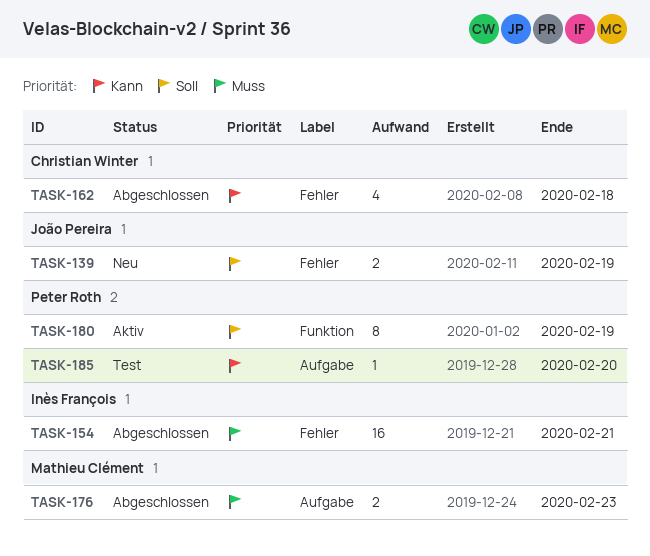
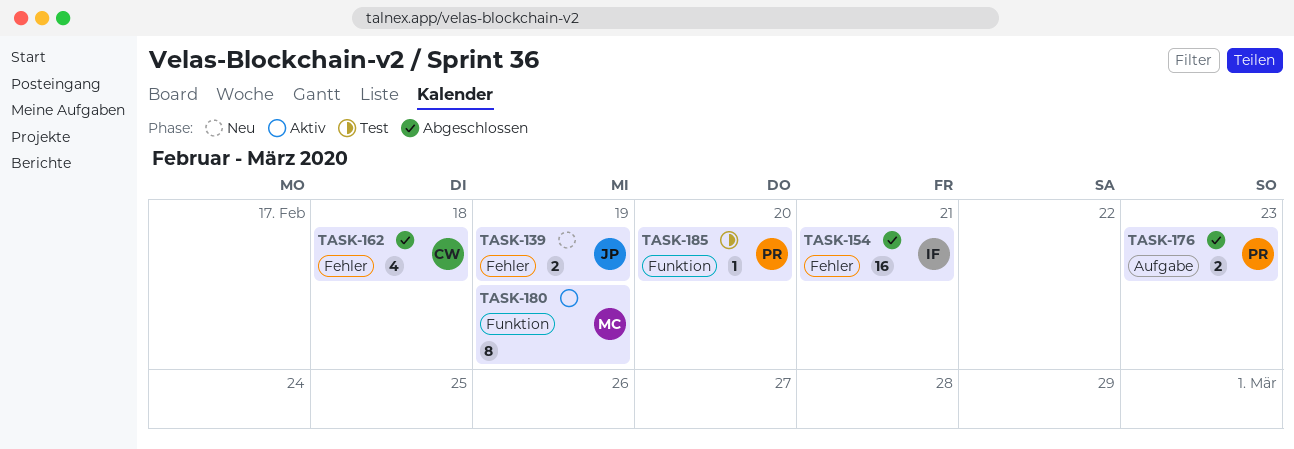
TASK-176, owner: Mathieu Clément -> Peter Roth
TASK-180, owner: Peter Roth -> Mathieu Clément
TASK-185, label: Aufgabe -> Funktion

